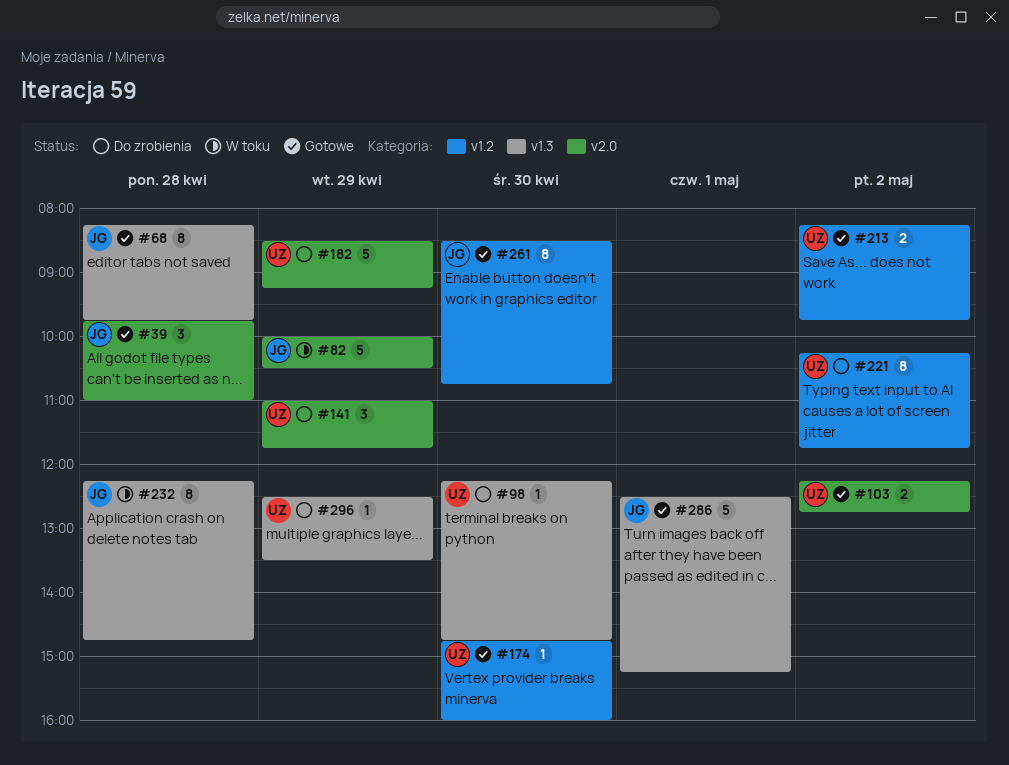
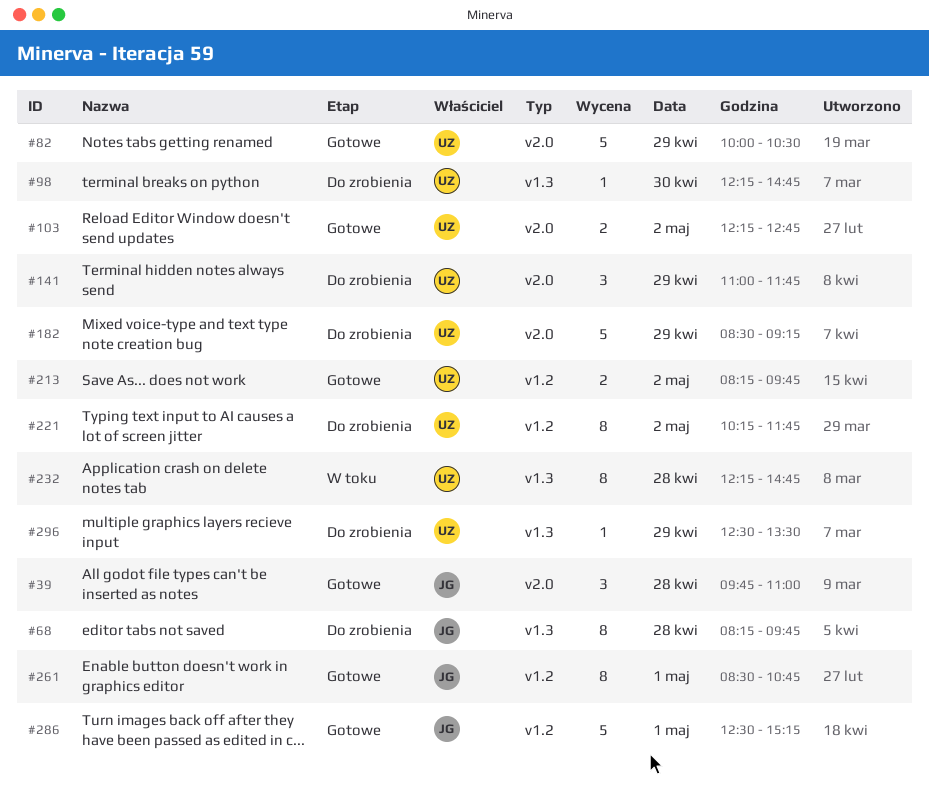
#68, status: Gotowe -> Do zrobienia
#82, status: W toku -> Gotowe
#82, owner: JG -> UZ
#174: present -> none
#232, owner: JG -> UZ
#261, day: Apr 30 -> May 1
#286, label: v1.3 -> v1.2

